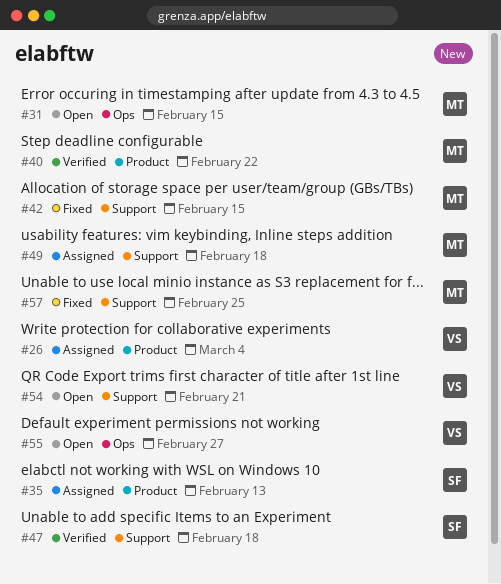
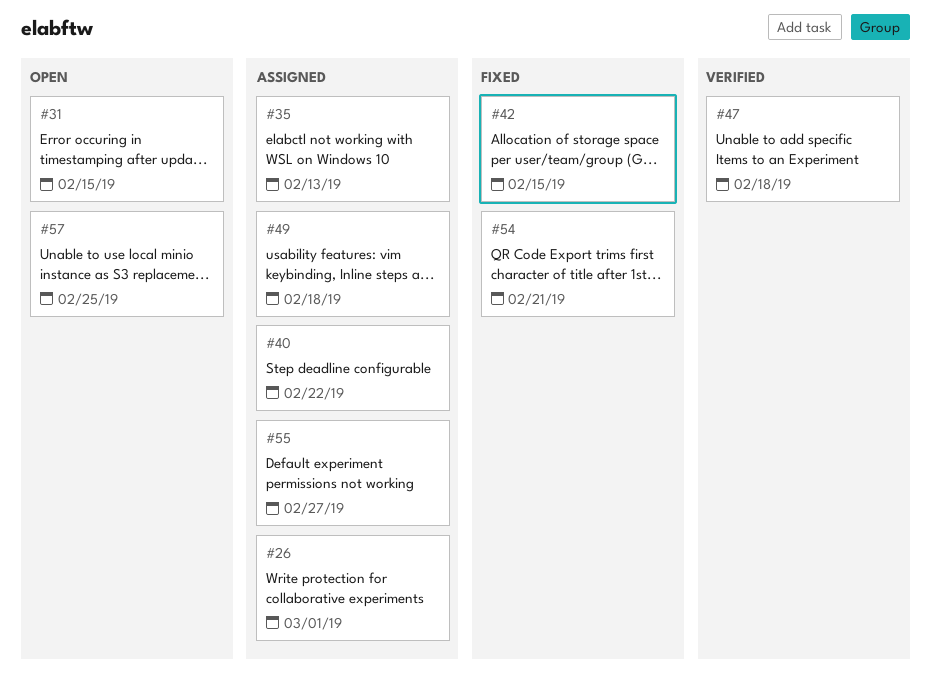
#26, due: Mar 4 -> Mar 1
#40, status: Verified -> Assigned
#54, status: Open -> Fixed
#55, status: Open -> Assigned
#57, status: Fixed -> Open

